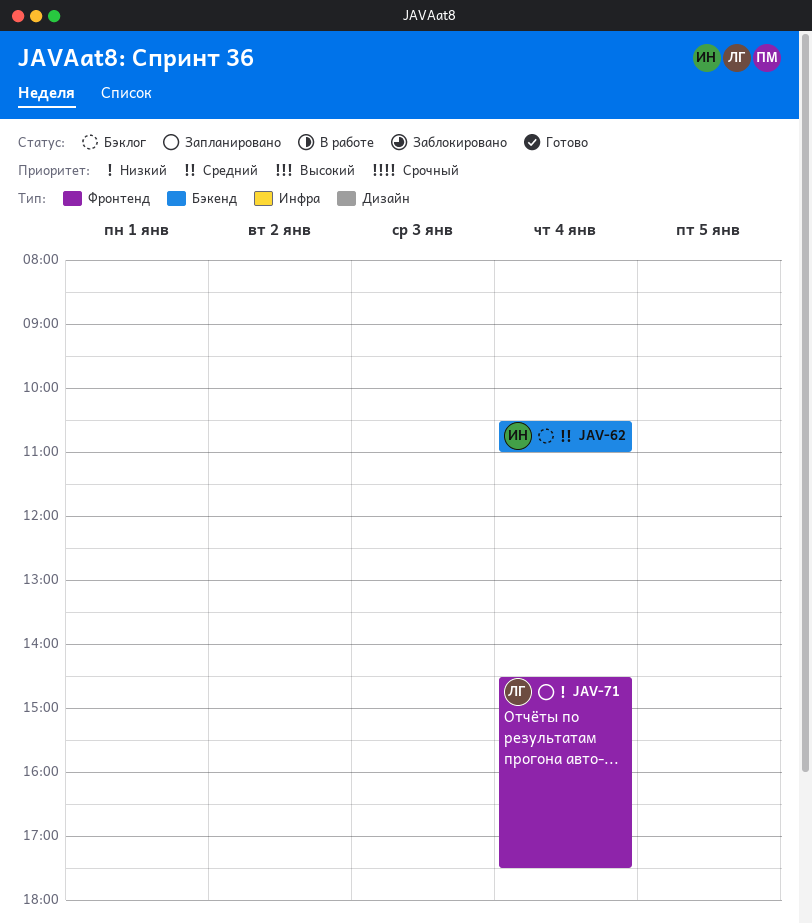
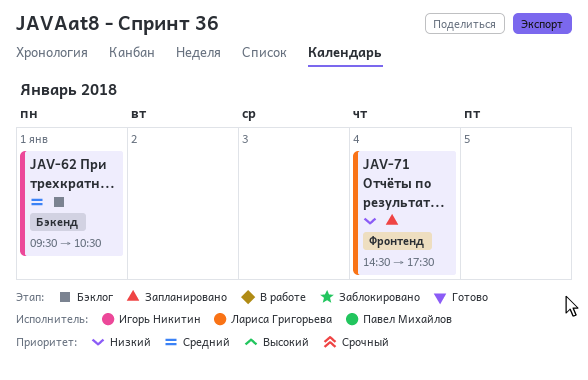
JAV-62, day: Jan 4 -> Jan 1
JAV-62, begins: 10:30 -> 09:30
JAV-62, ends: 11:00 -> 10:30

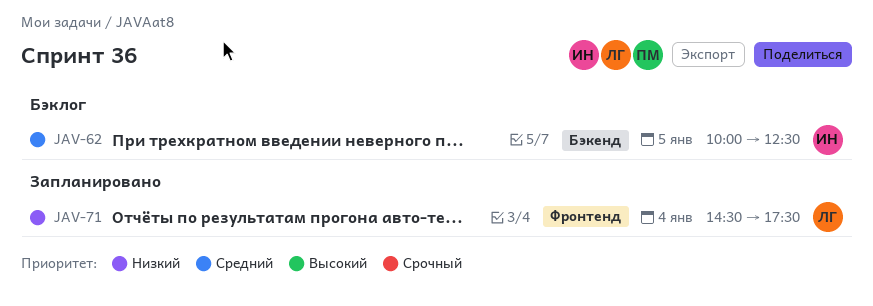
JAV-62, day: Jan 1 -> Jan 5
JAV-62, begins: 09:30 -> 10:00
JAV-62, ends: 10:30 -> 12:30

